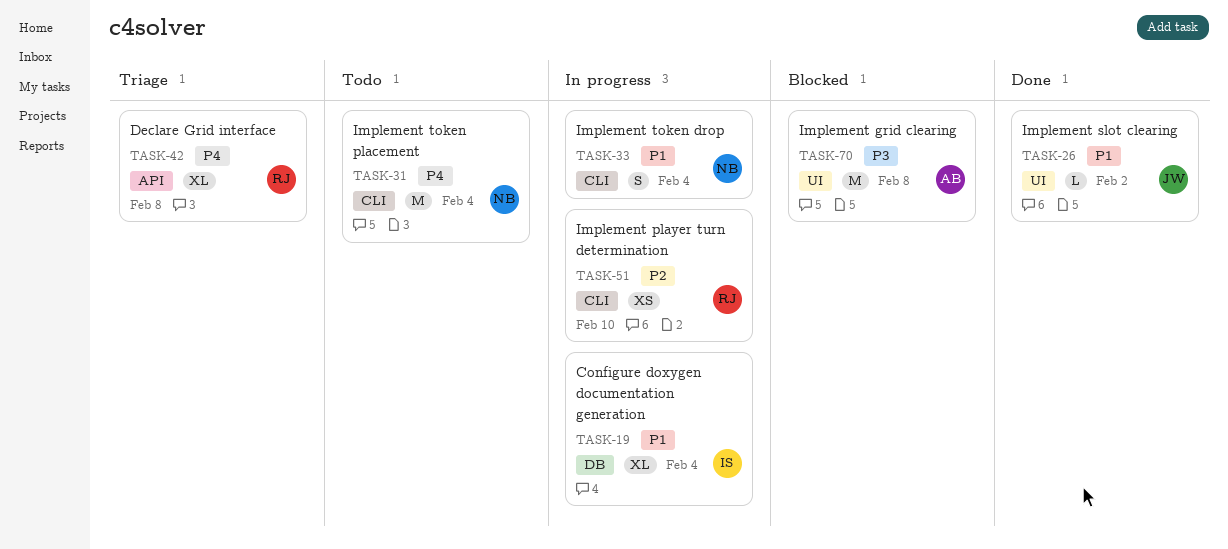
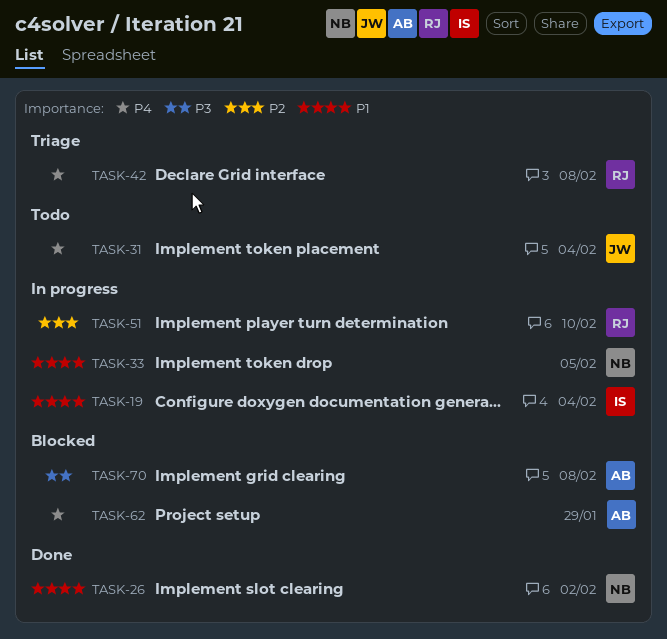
TASK-26, owner: JW -> NB
TASK-31, owner: NB -> JW
TASK-33, due: Feb 4 -> Feb 5
TASK-62: none -> present

